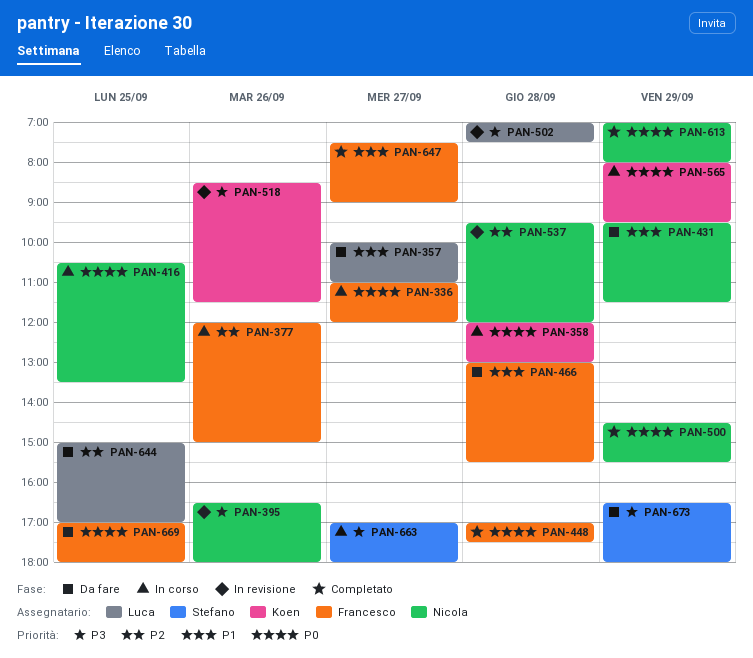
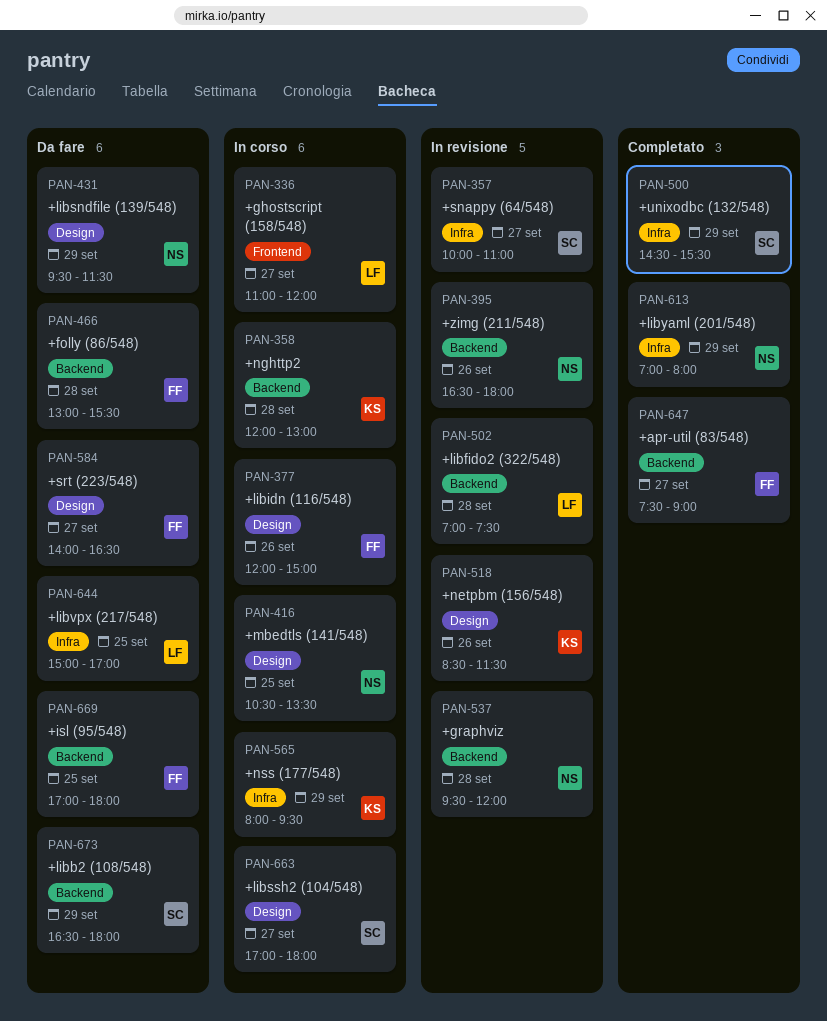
PAN-336, owner: Francesco -> Luca
PAN-357, status: Da fare -> In revisione
PAN-357, owner: Luca -> Stefano
PAN-448: present -> none
PAN-500, owner: Nicola -> Stefano
PAN-584: none -> present

